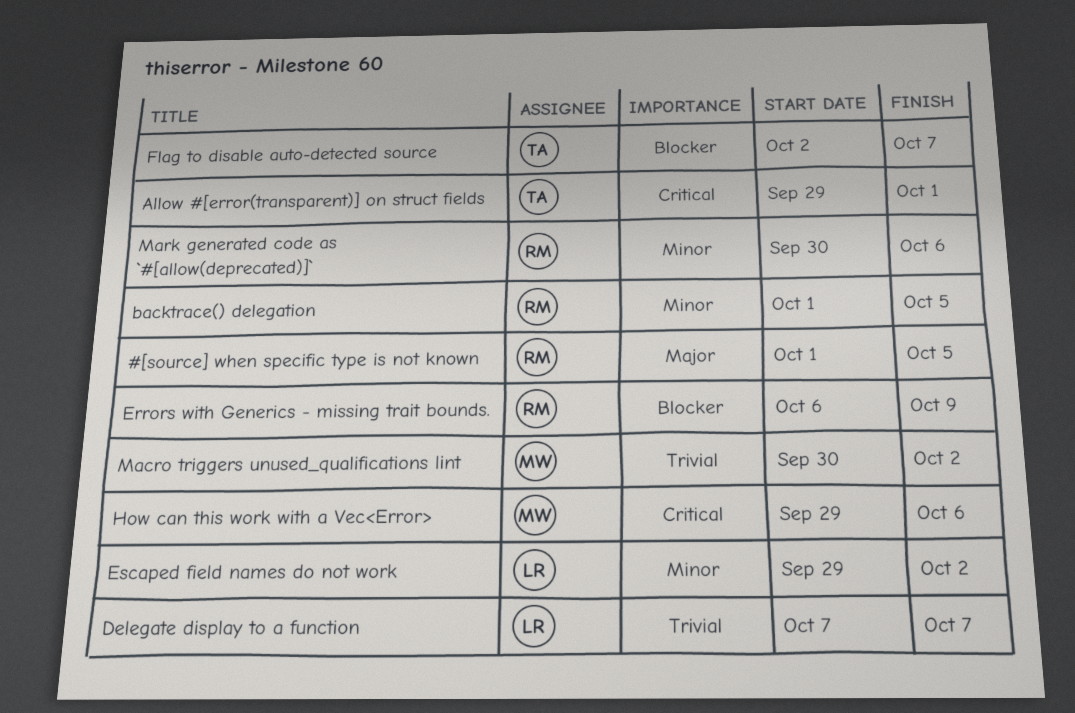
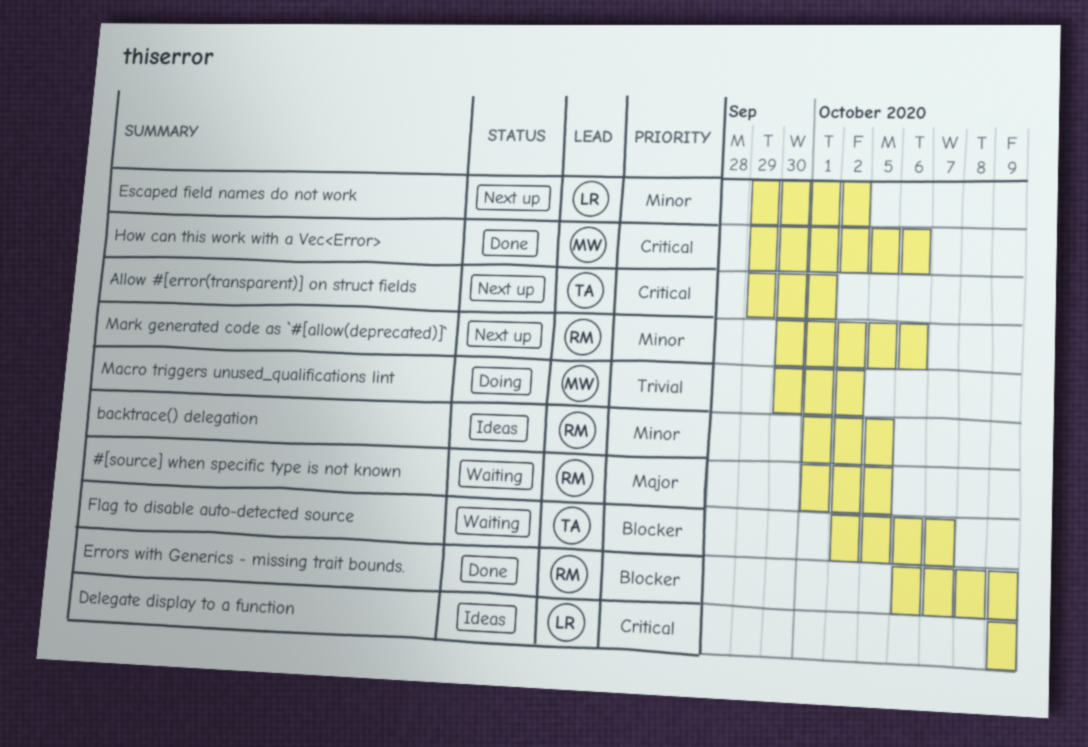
Delegate display to a function, priority: Trivial -> Critical
Delegate display to a function, start: Oct 7 -> Oct 9
Delegate display to a function, due: Oct 7 -> Oct 9

